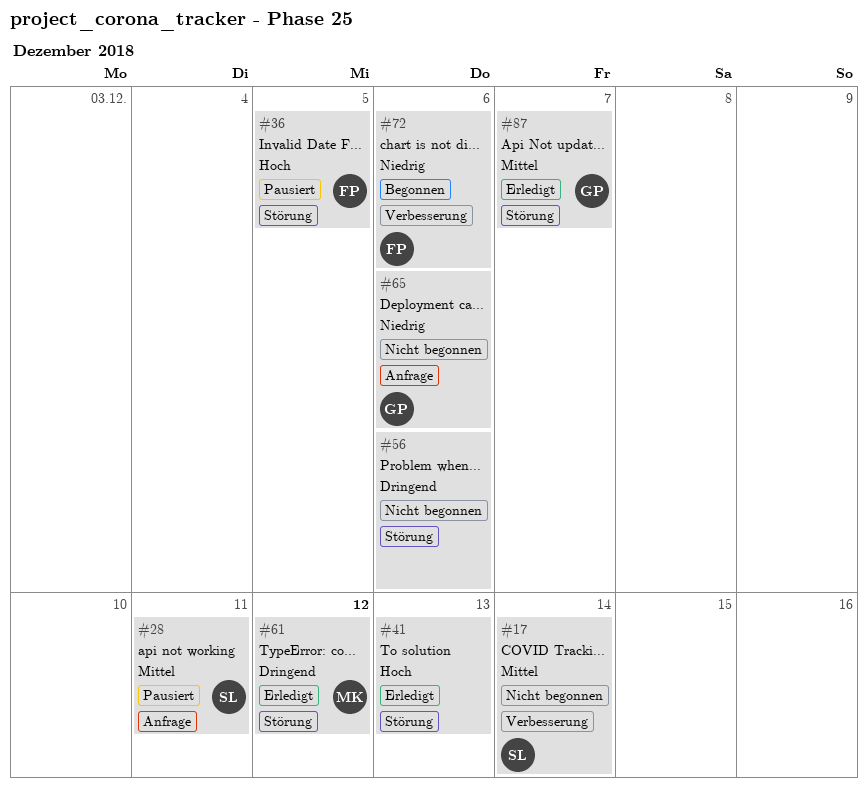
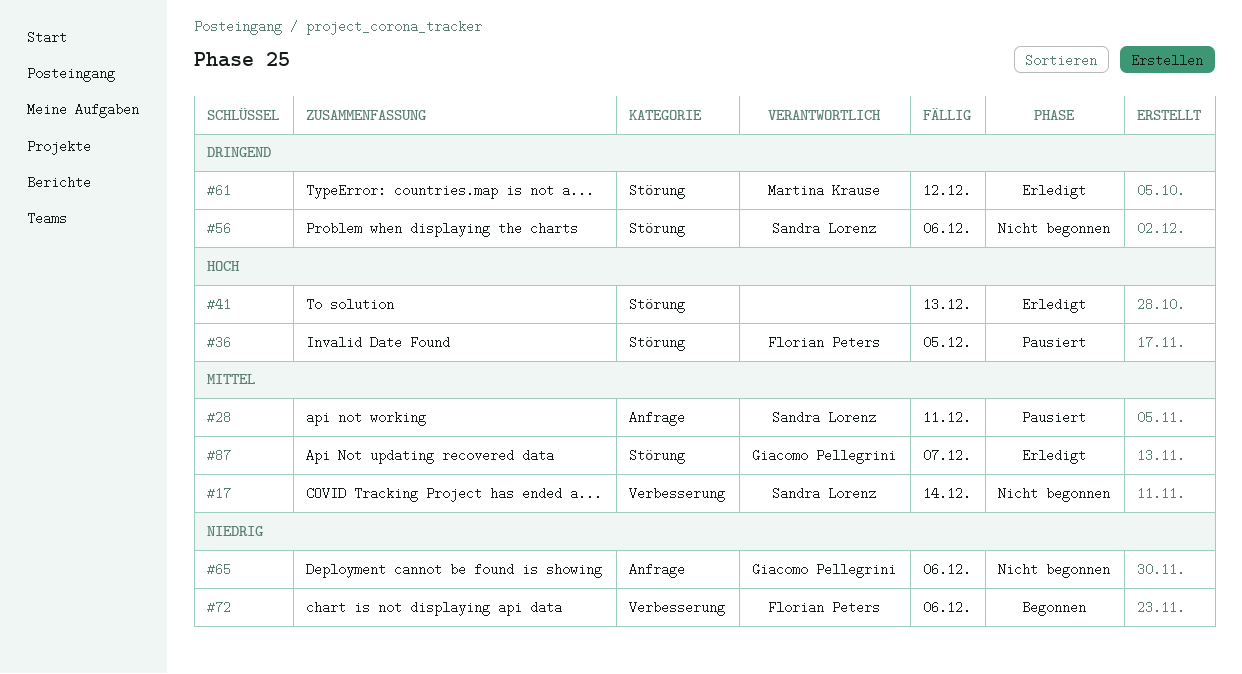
#56, owner: none -> Sandra Lorenz

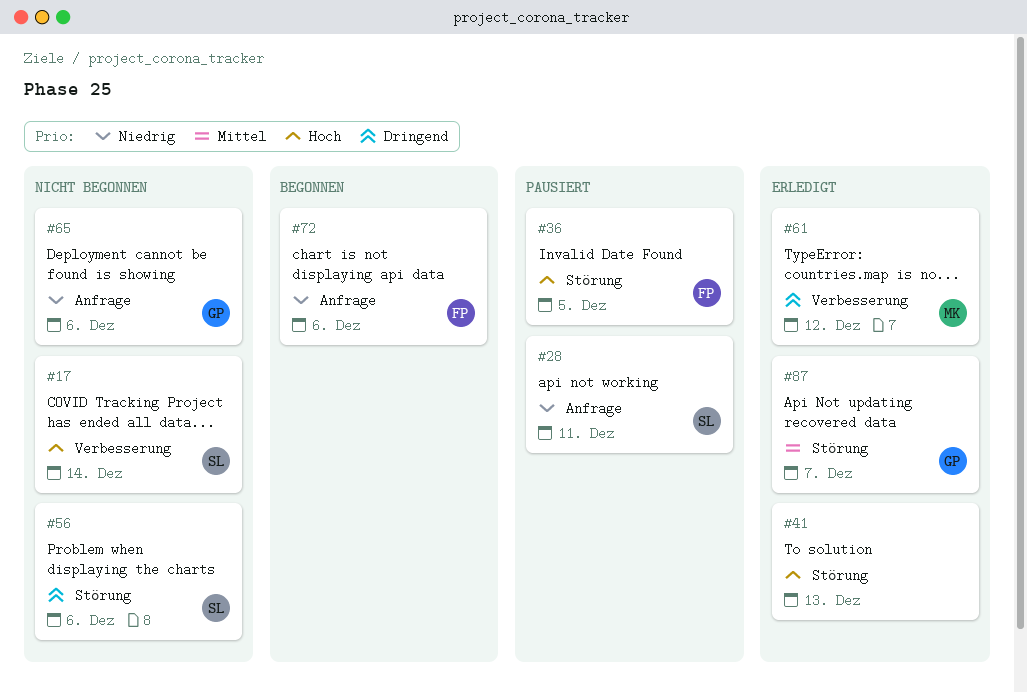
#17, priority: Mittel -> Hoch
#28, priority: Mittel -> Niedrig
#61, label: Störung -> Verbesserung
#72, label: Verbesserung -> Anfrage

